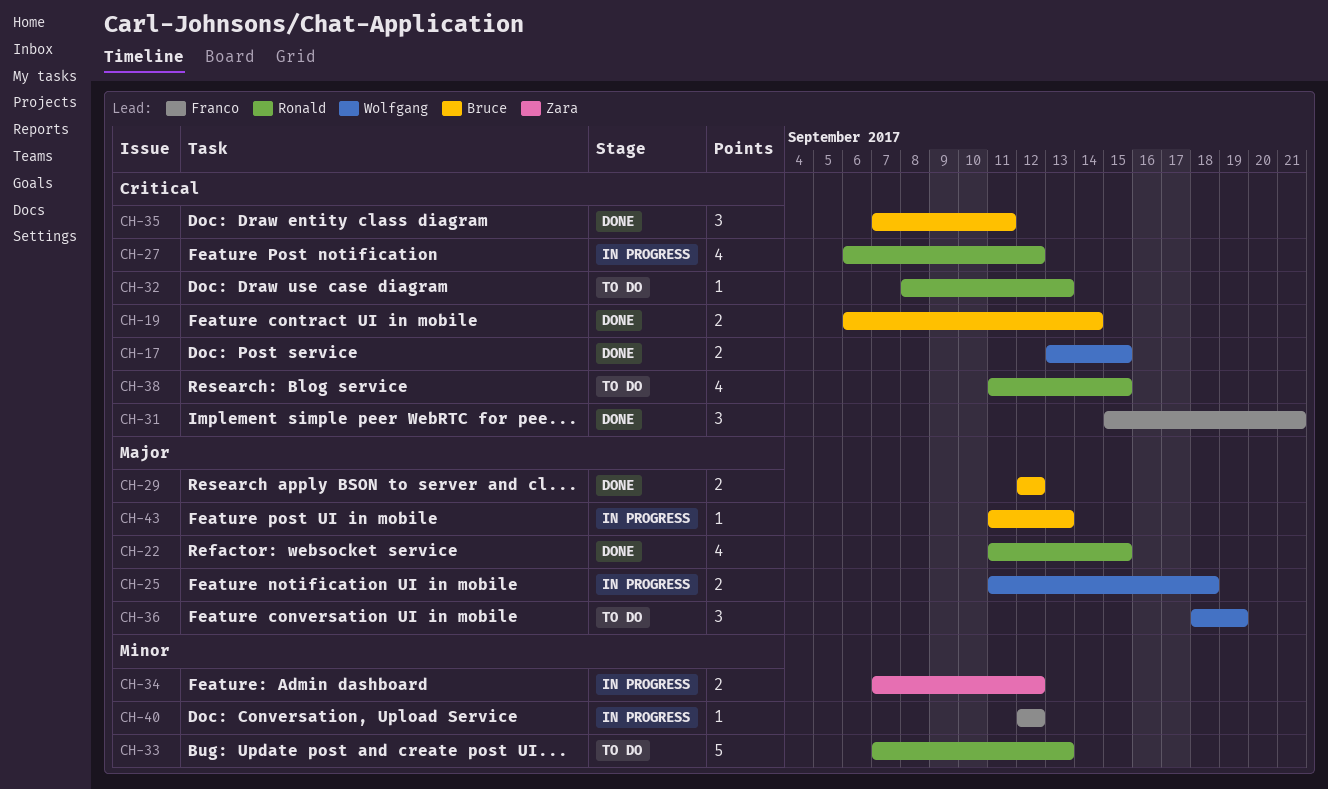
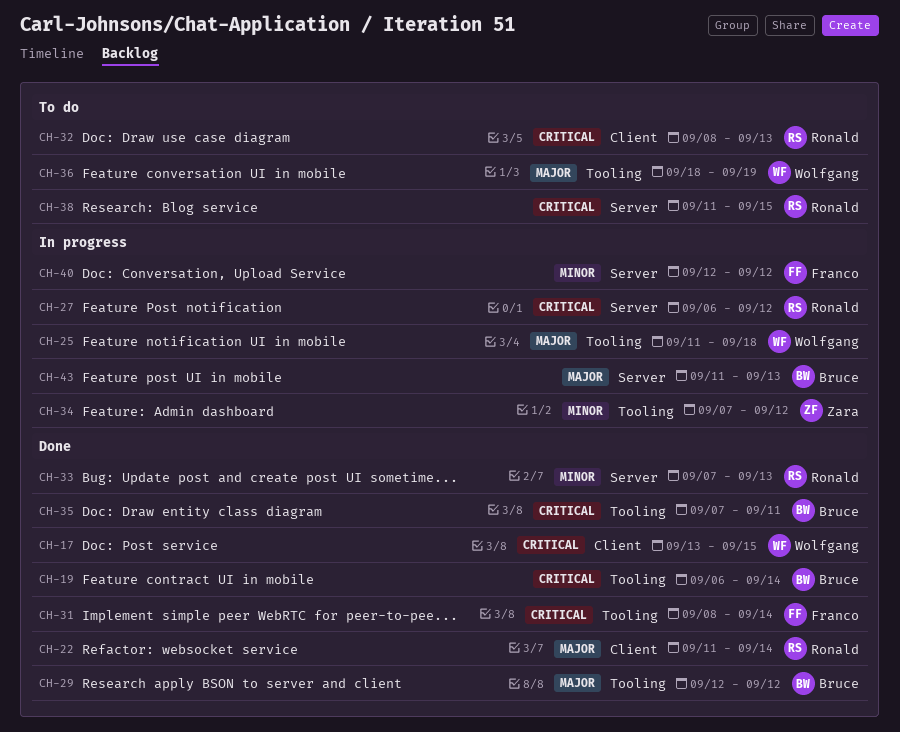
CH-22, due: Sep 15 -> Sep 14
CH-31, start: Sep 15 -> Sep 8
CH-31, due: Sep 21 -> Sep 14
CH-33, status: To do -> Done

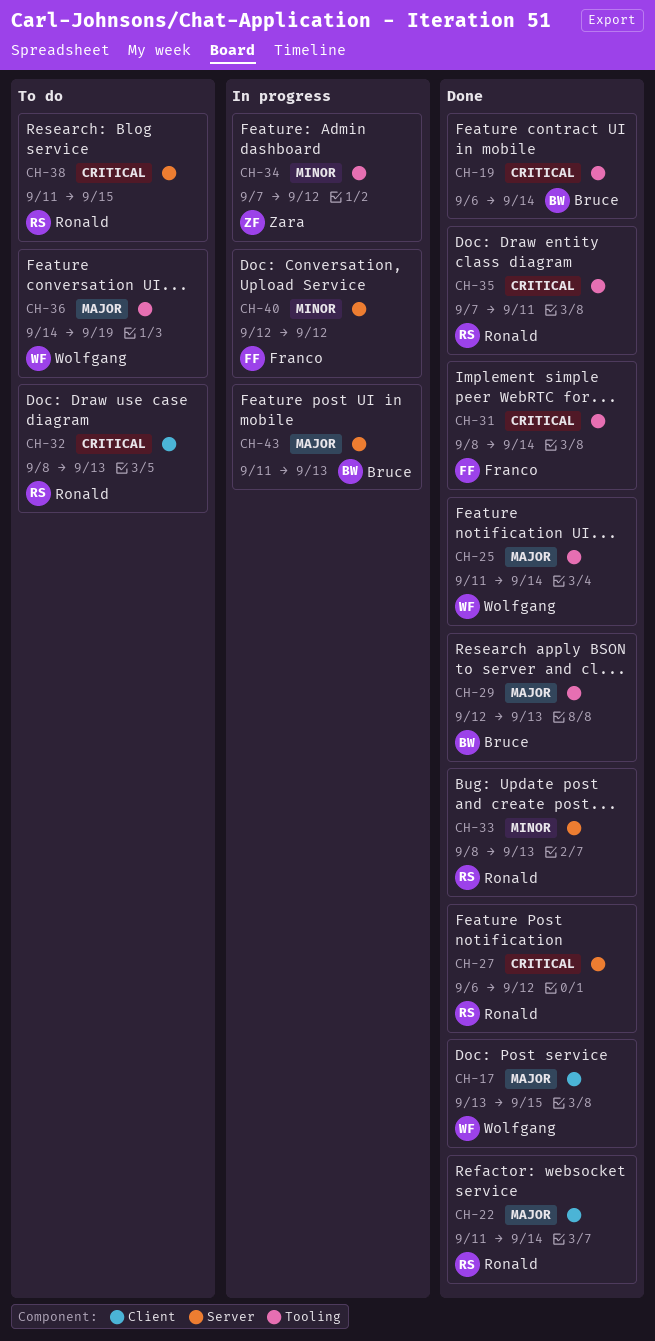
CH-17, priority: Critical -> Major
CH-25, status: In progress -> Done
CH-25, due: Sep 18 -> Sep 14
CH-27, status: In progress -> Done
CH-29, due: Sep 12 -> Sep 13
CH-33, start: Sep 7 -> Sep 8
CH-35, owner: Bruce -> Ronald
CH-36, start: Sep 18 -> Sep 14

